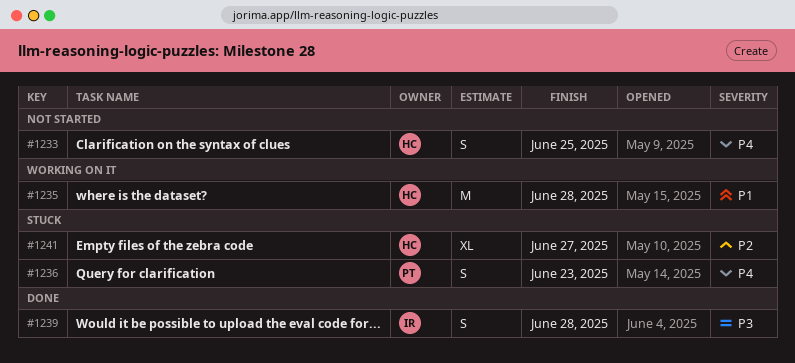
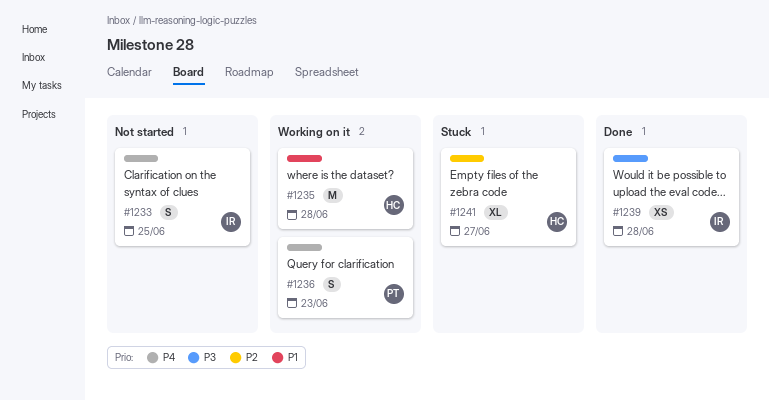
#1233, owner: HC -> IR
#1236, status: Stuck -> Working on it
#1239, estimate: S -> XS

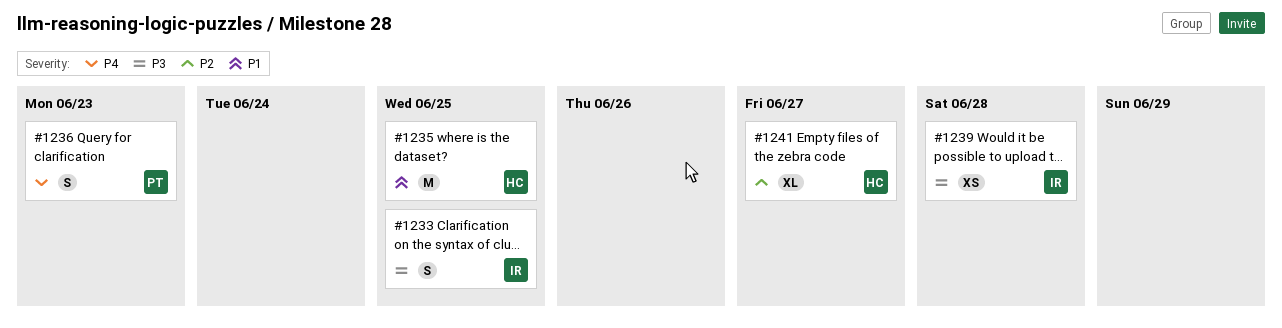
#1233, priority: P4 -> P3
#1235, due: Jun 28 -> Jun 25

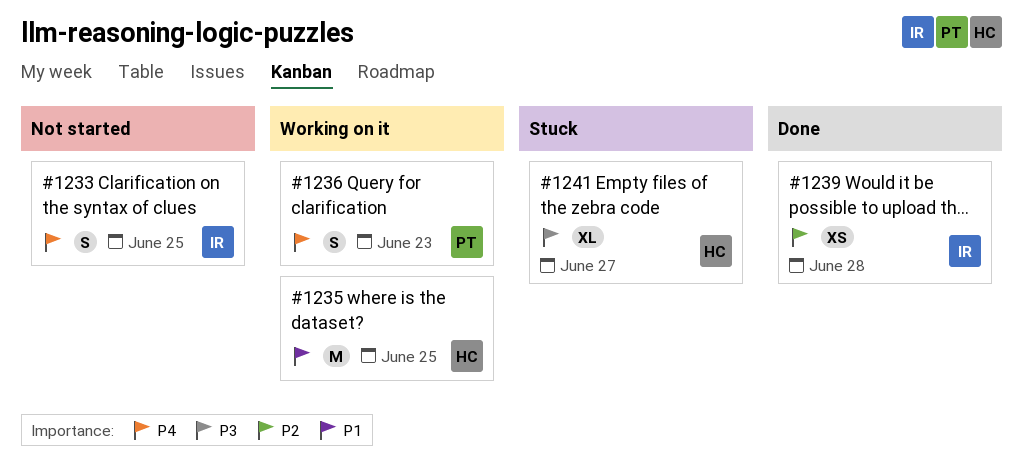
#1233, priority: P3 -> P4
#1239, priority: P3 -> P2
#1241, priority: P2 -> P3

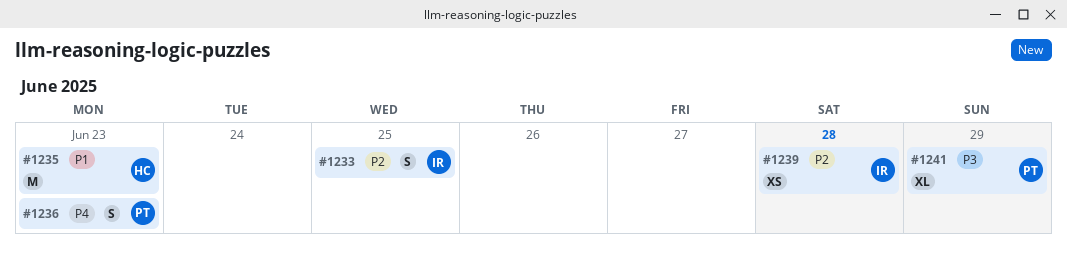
#1233, priority: P4 -> P2
#1235, due: Jun 25 -> Jun 23
#1241, owner: HC -> PT
#1241, due: Jun 27 -> Jun 29

